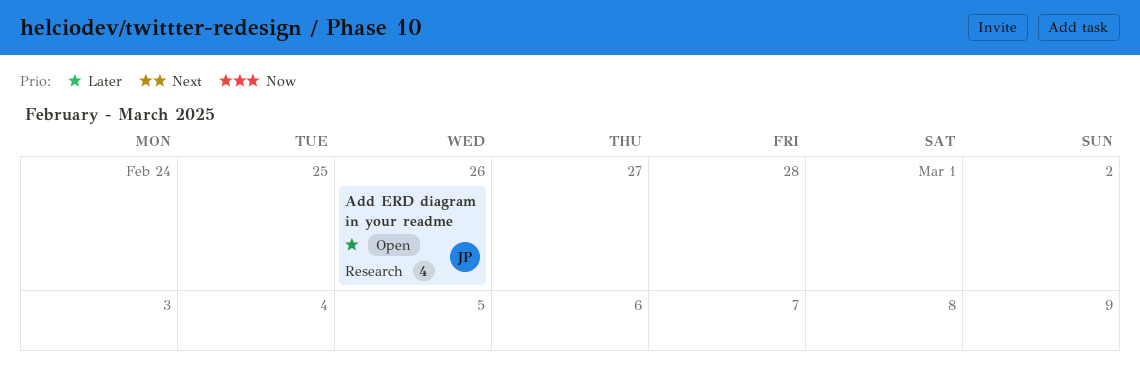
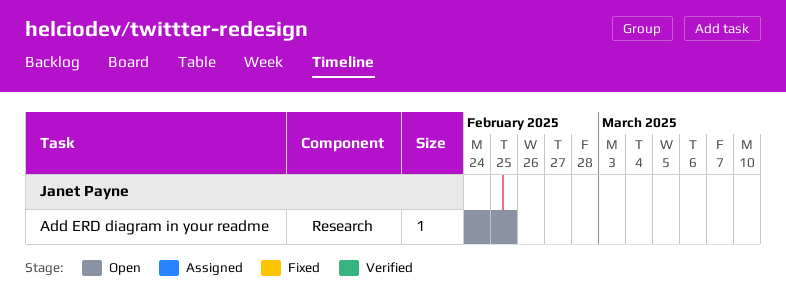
Add ERD diagram in your readme, estimate: 4 -> 1
Add ERD diagram in your readme, due: Feb 26 -> Feb 25

